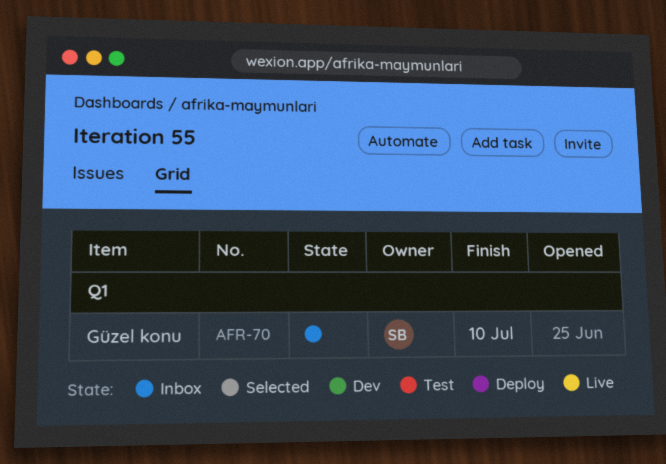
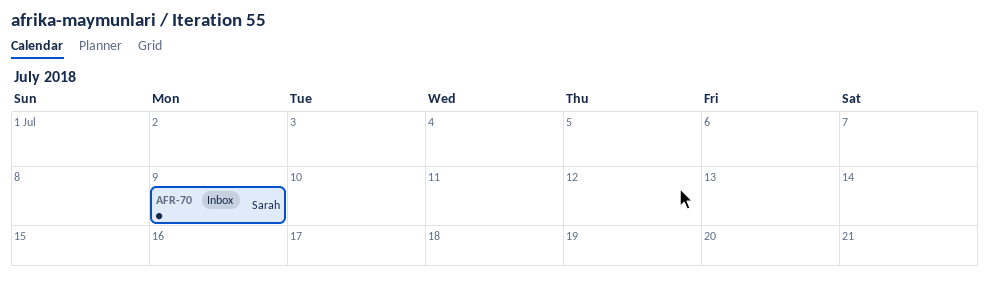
AFR-70, due: Jul 10 -> Jul 9

